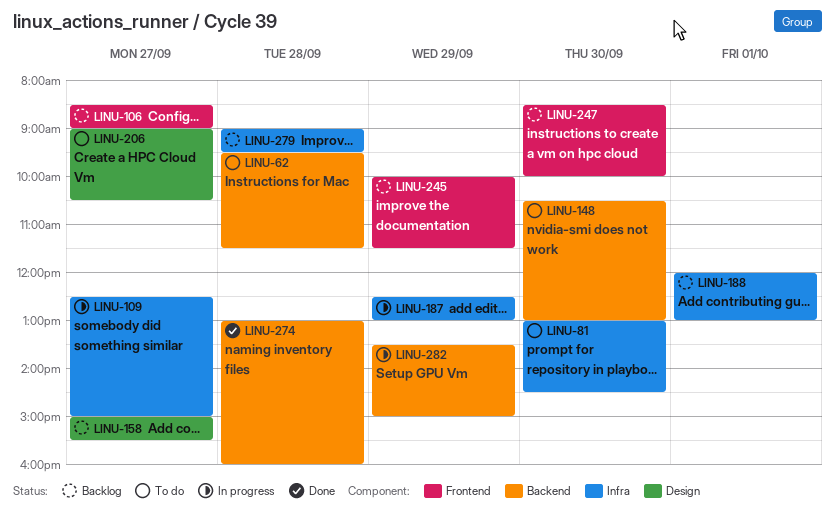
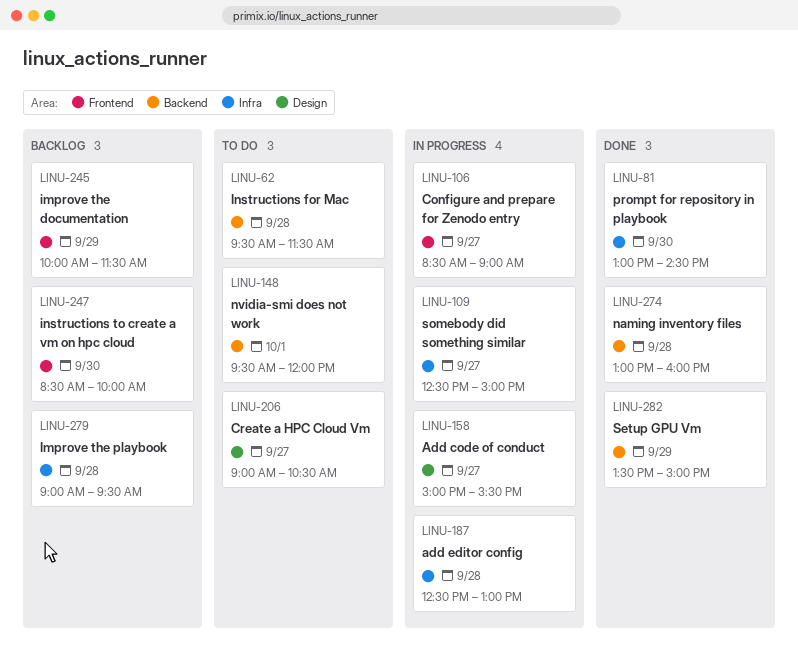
LINU-81, status: To do -> Done
LINU-106, status: Backlog -> In progress
LINU-148, day: Sep 30 -> Oct 1
LINU-148, begins: 10:30 -> 09:30
LINU-148, ends: 13:00 -> 12:00
LINU-158, status: Backlog -> In progress
LINU-187, day: Sep 29 -> Sep 28
LINU-188: present -> none
LINU-282, status: In progress -> Done

